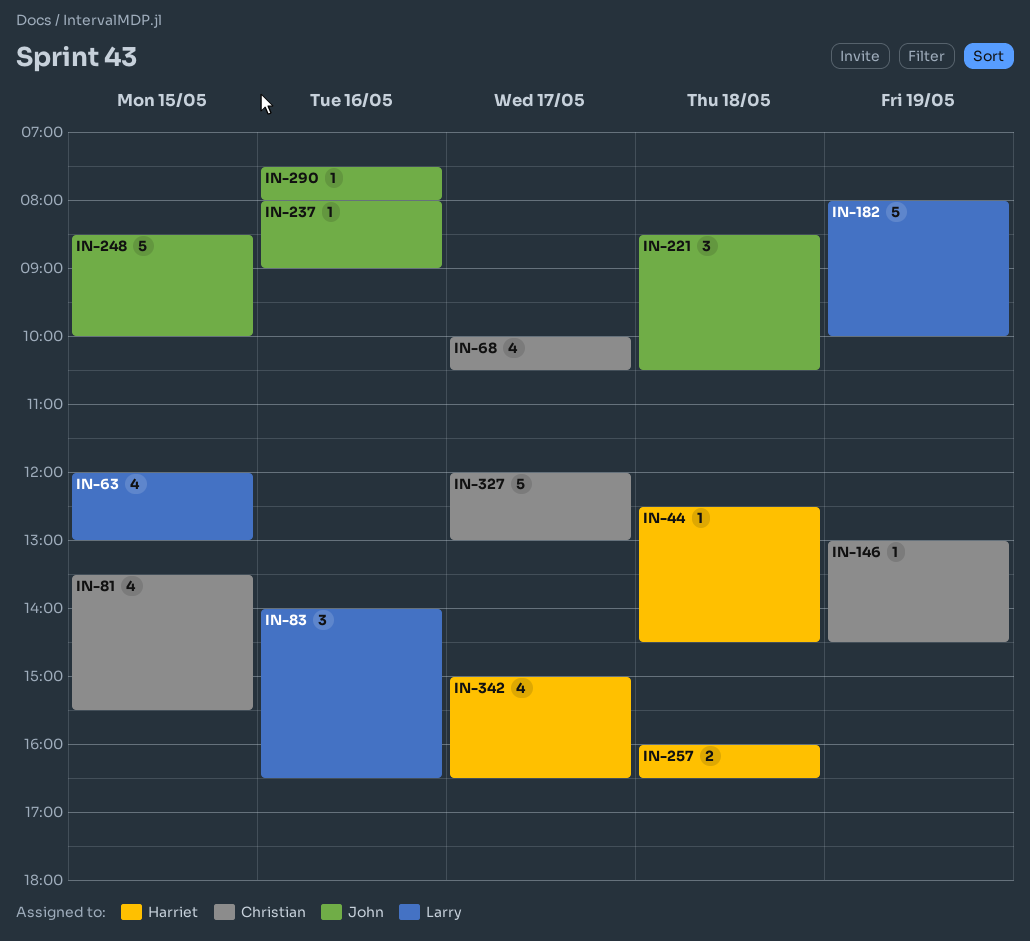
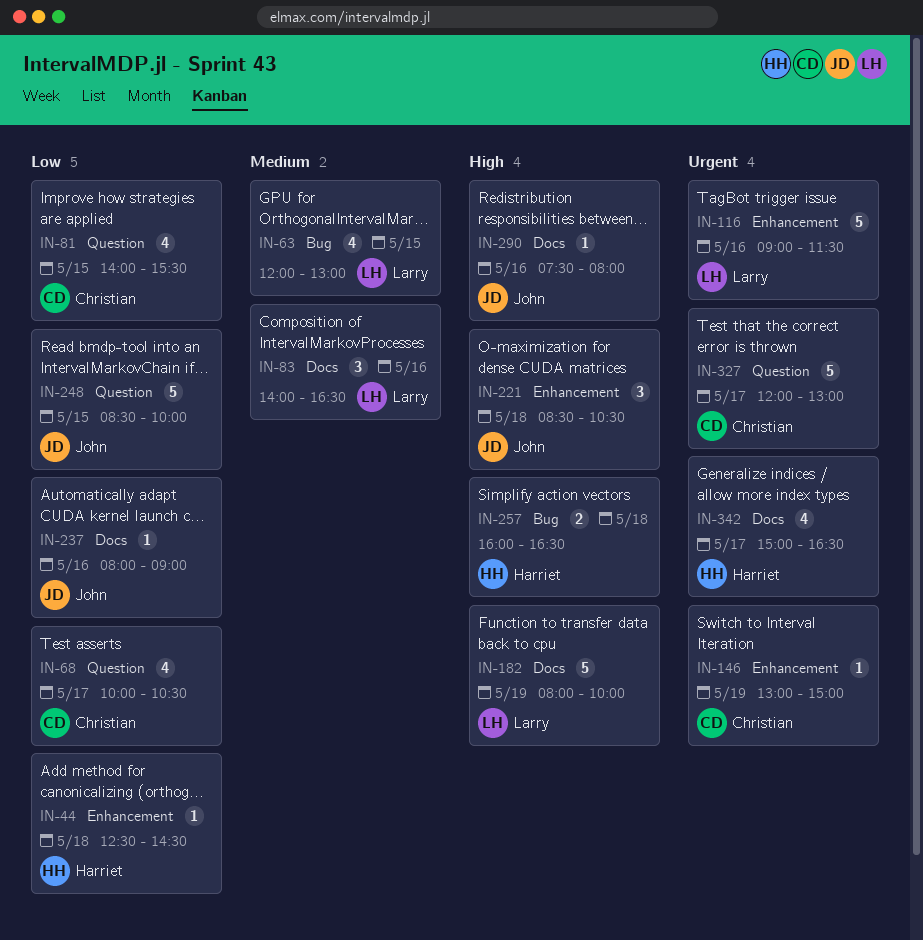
IN-81, begins: 13:30 -> 14:00
IN-116: none -> present
IN-146, ends: 14:30 -> 15:00

